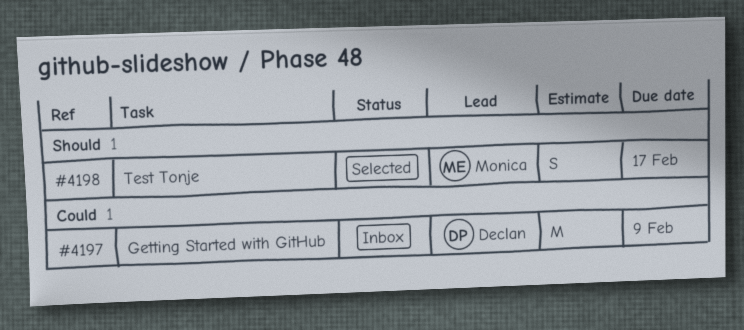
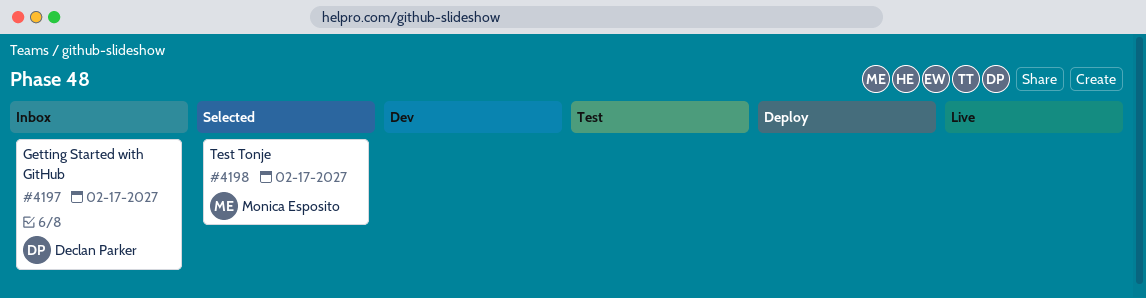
#4197, due: Feb 9 -> Feb 17

